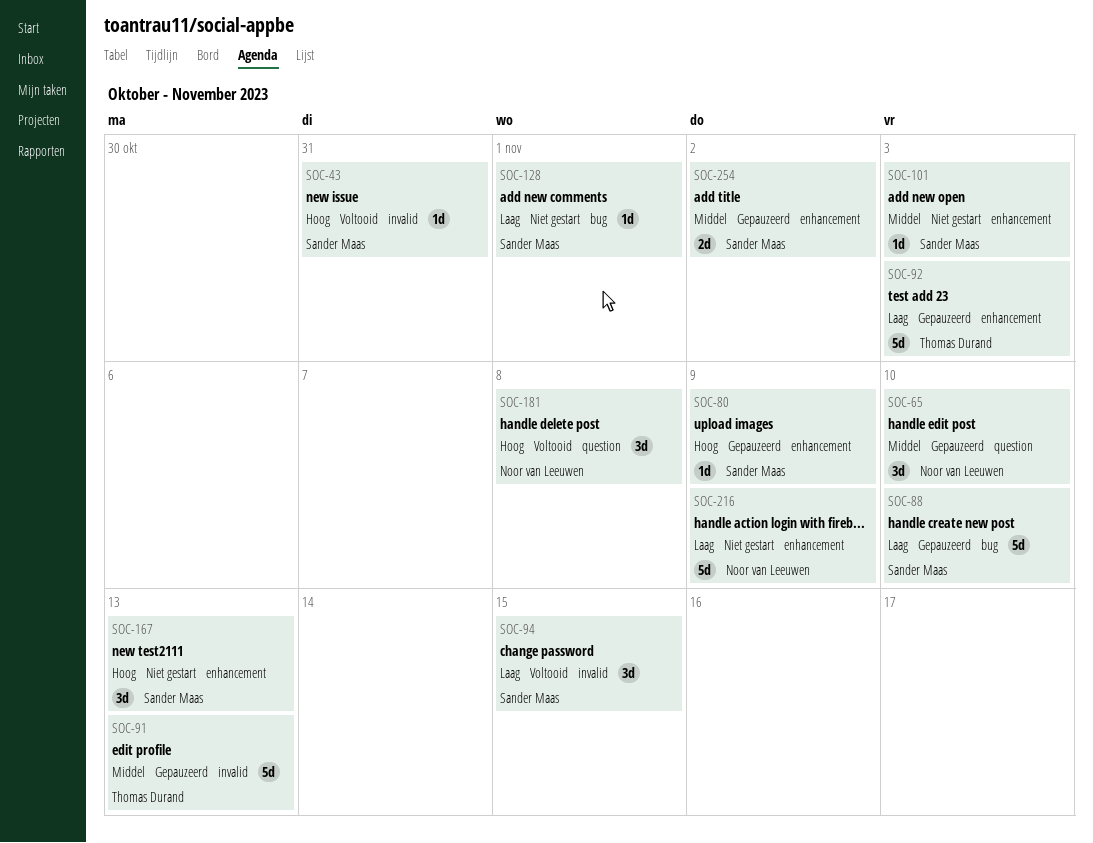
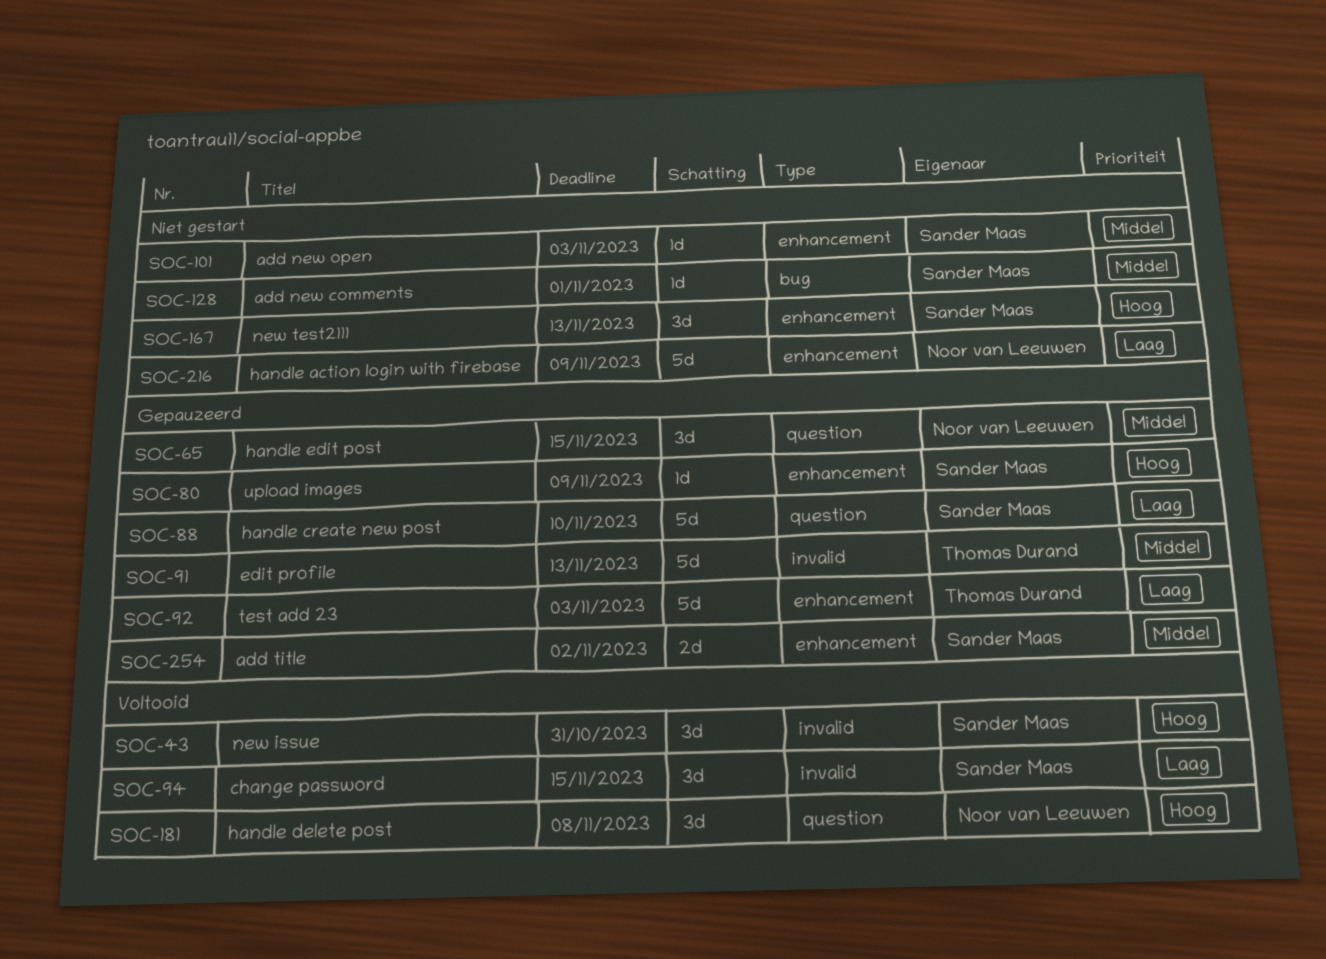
SOC-43, estimate: 1d -> 3d
SOC-65, due: Nov 10 -> Nov 15
SOC-88, label: bug -> question
SOC-128, priority: Laag -> Middel

